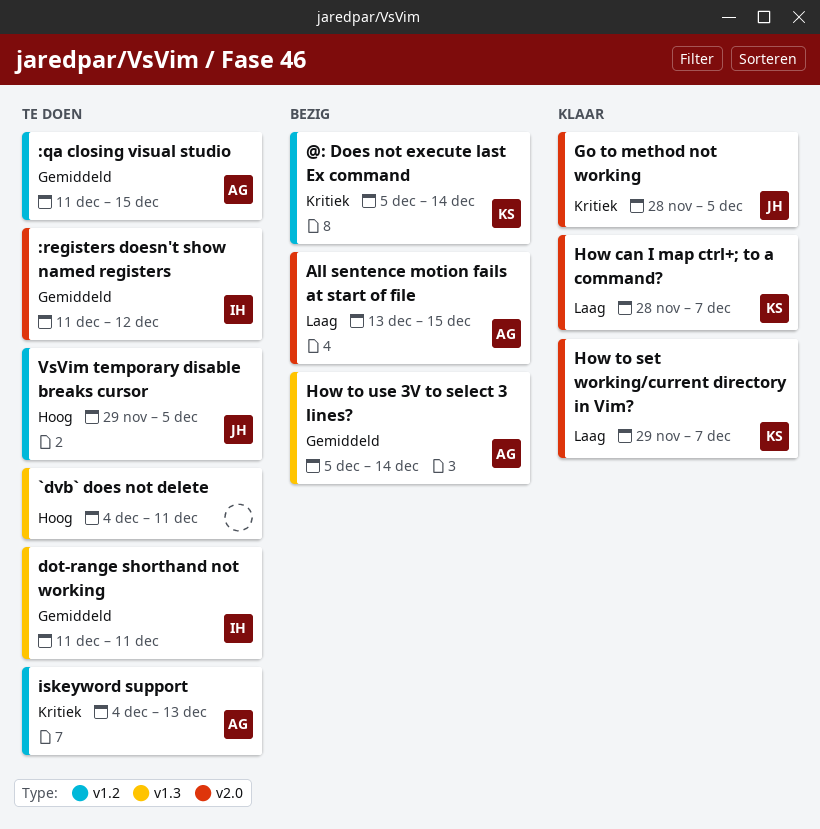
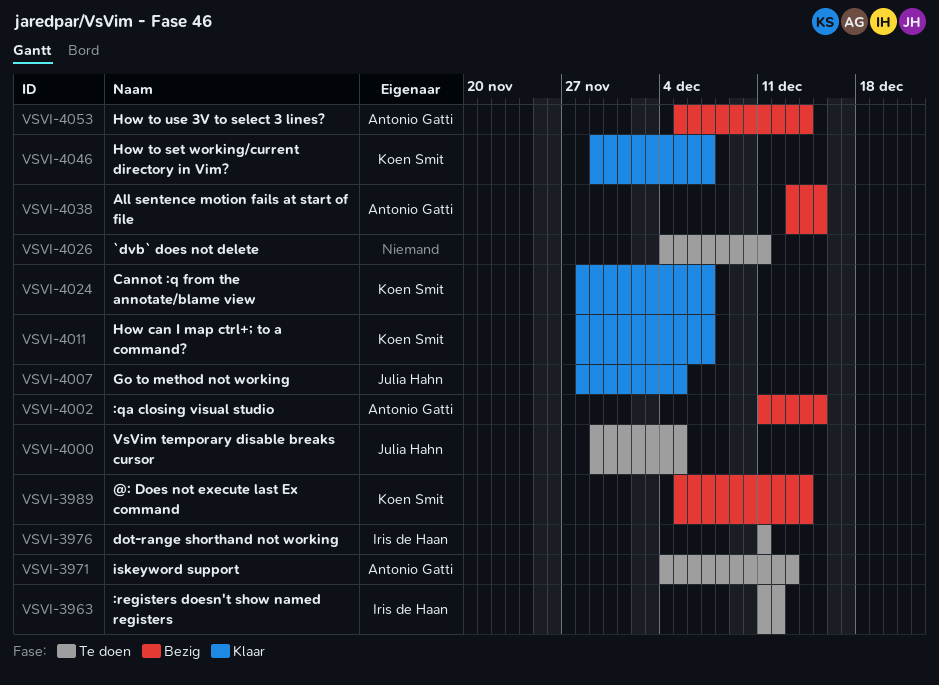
:qa closing visual studio, status: Te doen -> Bezig
Cannot :q from the annotate/blame view: none -> present

